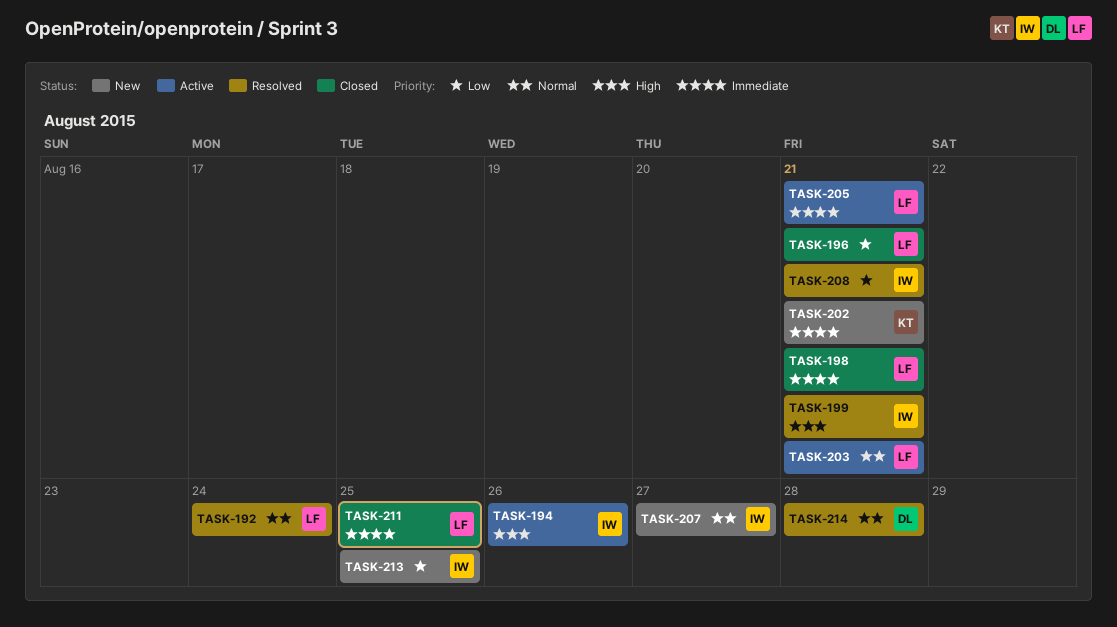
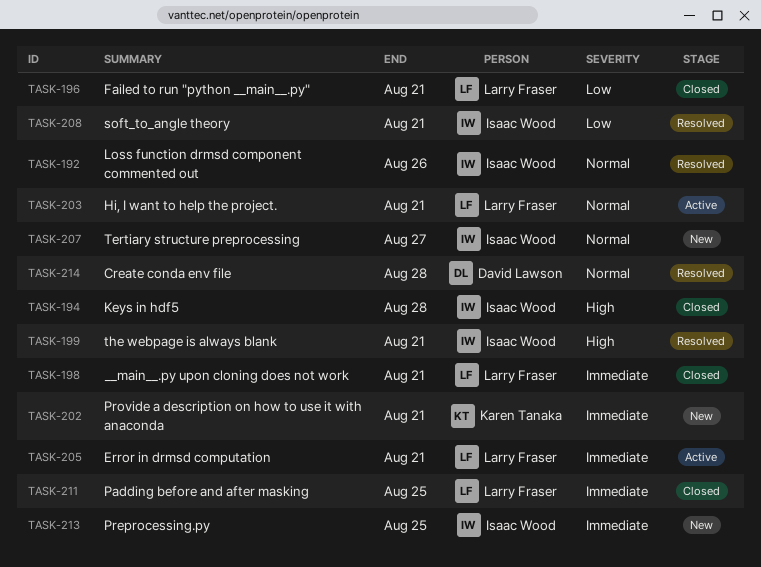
TASK-192, owner: Larry Fraser -> Isaac Wood
TASK-192, due: Aug 24 -> Aug 26
TASK-194, status: Active -> Closed
TASK-194, due: Aug 26 -> Aug 28
TASK-213, priority: Low -> Immediate

